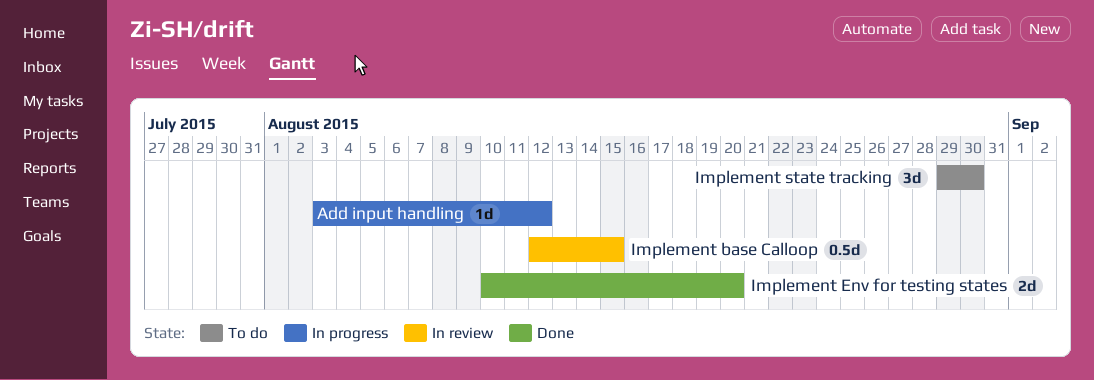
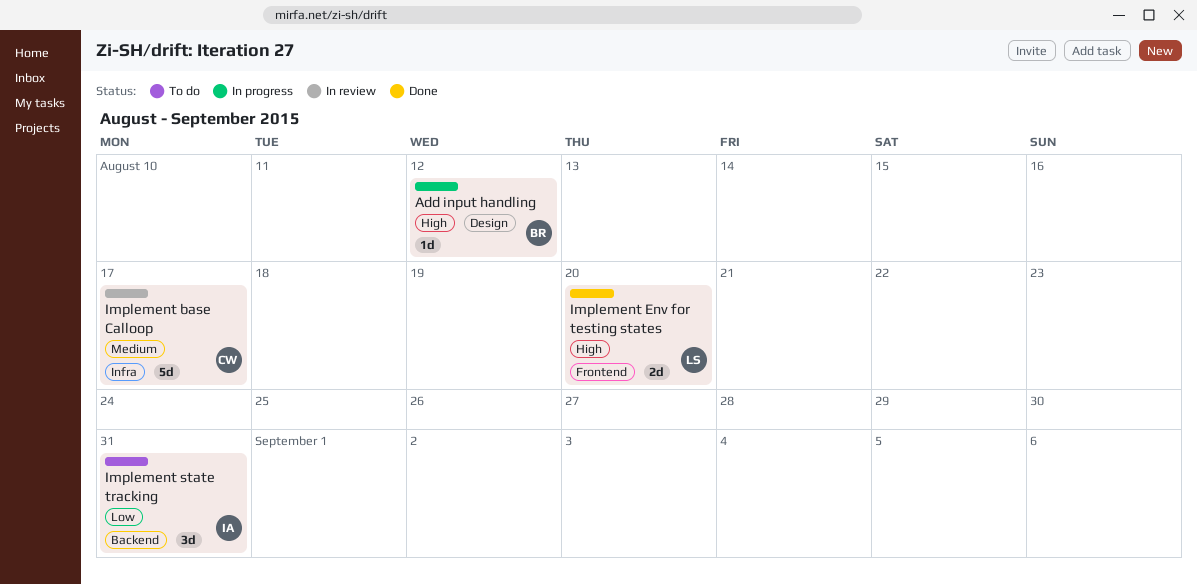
Implement base Calloop, estimate: 0.5d -> 5d
Implement base Calloop, due: Aug 15 -> Aug 17
Implement state tracking, due: Aug 30 -> Aug 31

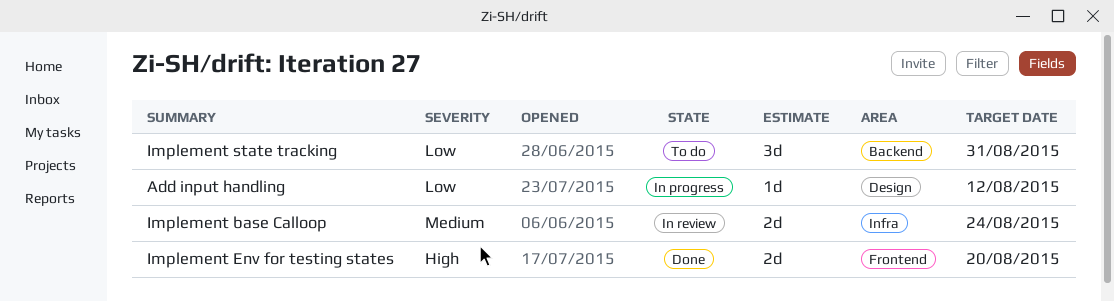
Add input handling, priority: High -> Low
Implement base Calloop, estimate: 5d -> 2d
Implement base Calloop, due: Aug 17 -> Aug 24

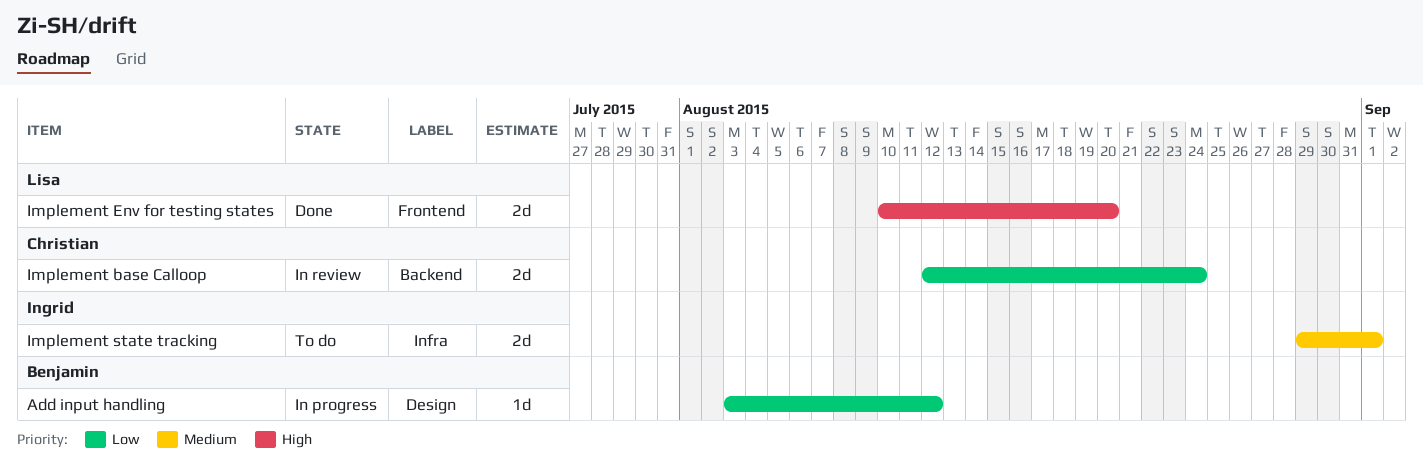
Implement base Calloop, priority: Medium -> Low
Implement base Calloop, label: Infra -> Backend
Implement state tracking, priority: Low -> Medium
Implement state tracking, label: Backend -> Infra
Implement state tracking, estimate: 3d -> 2d
Implement state tracking, due: Aug 31 -> Sep 1

